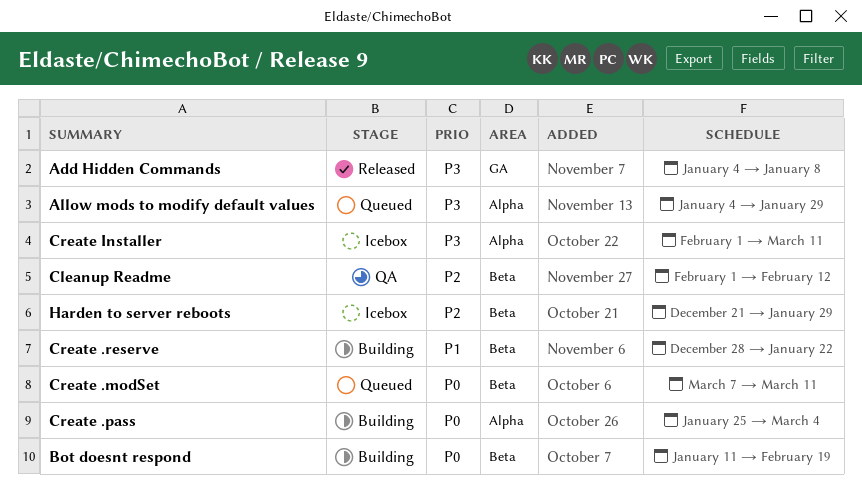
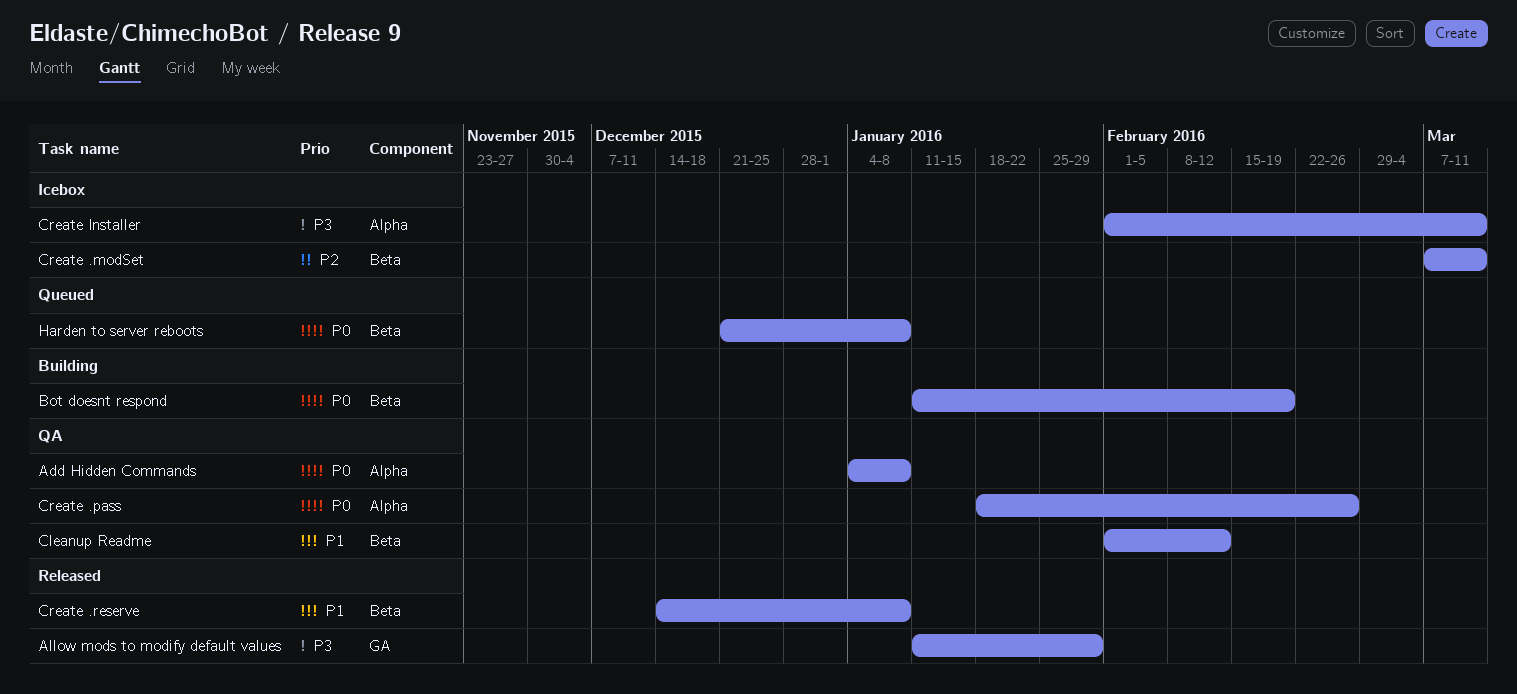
Add Hidden Commands, status: Released -> QA
Add Hidden Commands, priority: P3 -> P0
Add Hidden Commands, label: GA -> Alpha
Allow mods to modify default values, status: Queued -> Released
Allow mods to modify default values, label: Alpha -> GA
Allow mods to modify default values, start: Jan 4 -> Jan 11
Cleanup Readme, priority: P2 -> P1
Create .modSet, status: Queued -> Icebox
Create .modSet, priority: P0 -> P2
Create .pass, status: Building -> QA
Create .pass, start: Jan 25 -> Jan 18
Create .pass, due: Mar 4 -> Feb 26
Create .reserve, status: Building -> Released
Create .reserve, start: Dec 28 -> Dec 14
Create .reserve, due: Jan 22 -> Jan 8
Harden to server reboots, status: Icebox -> Queued
Harden to server reboots, priority: P2 -> P0
Harden to server reboots, due: Jan 29 -> Jan 8

